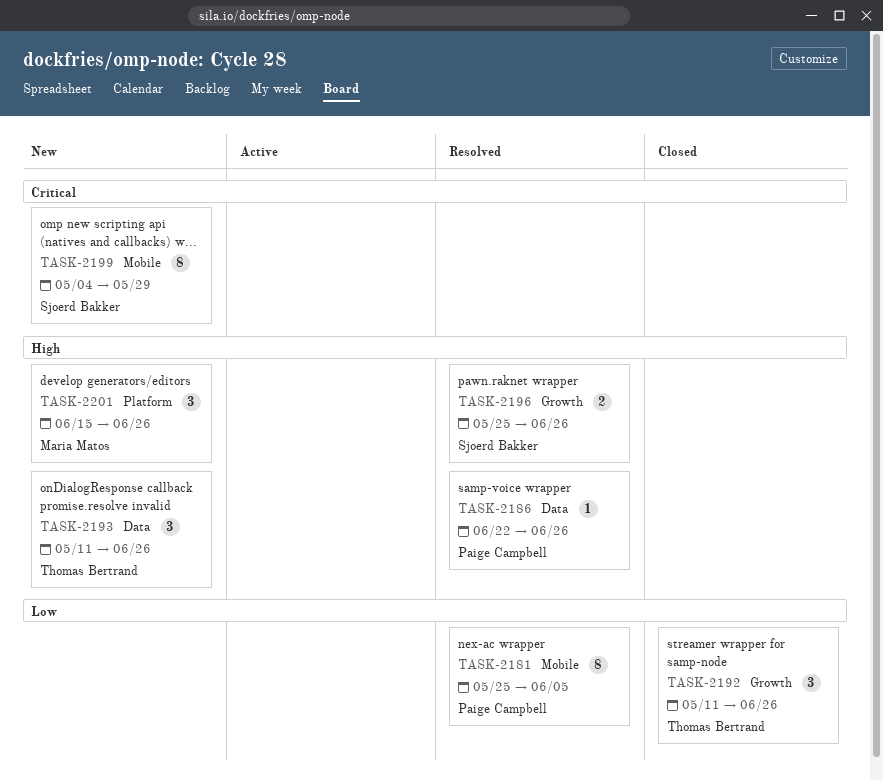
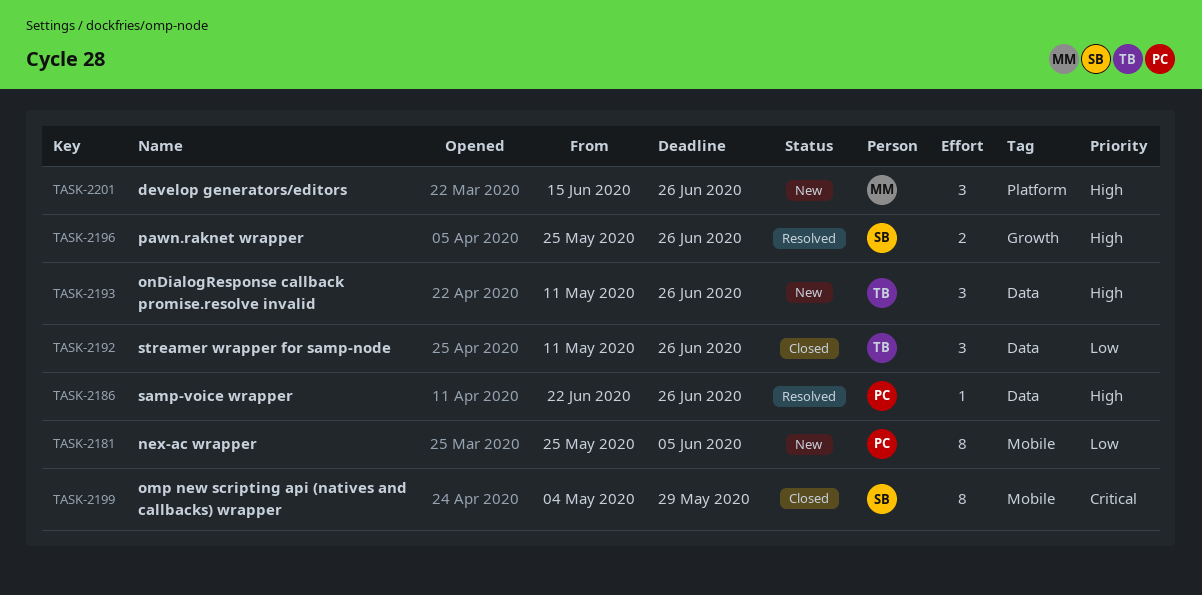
TASK-2181, status: Resolved -> New
TASK-2192, label: Growth -> Data
TASK-2199, status: New -> Closed

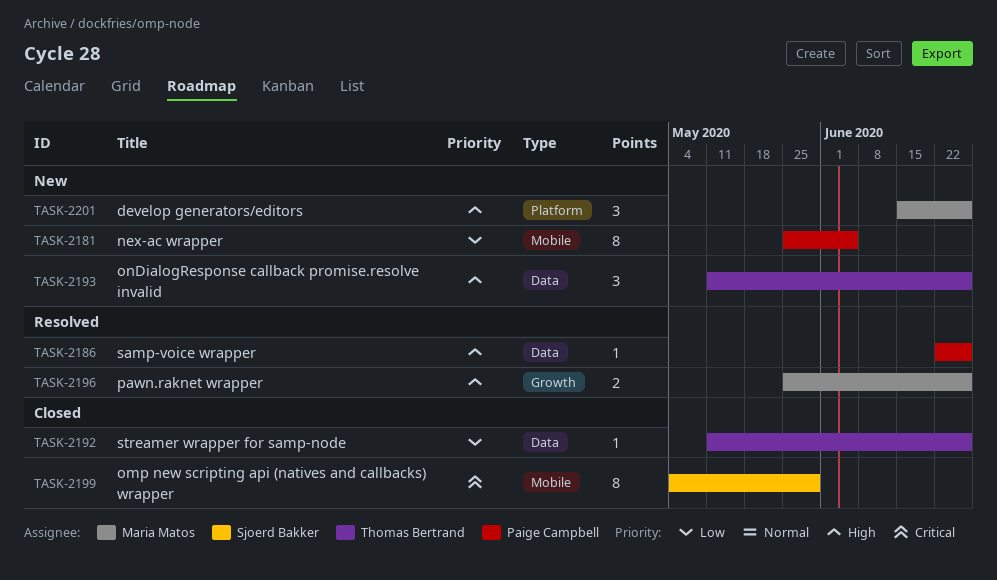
TASK-2192, estimate: 3 -> 1
TASK-2196, owner: Sjoerd Bakker -> Maria Matos

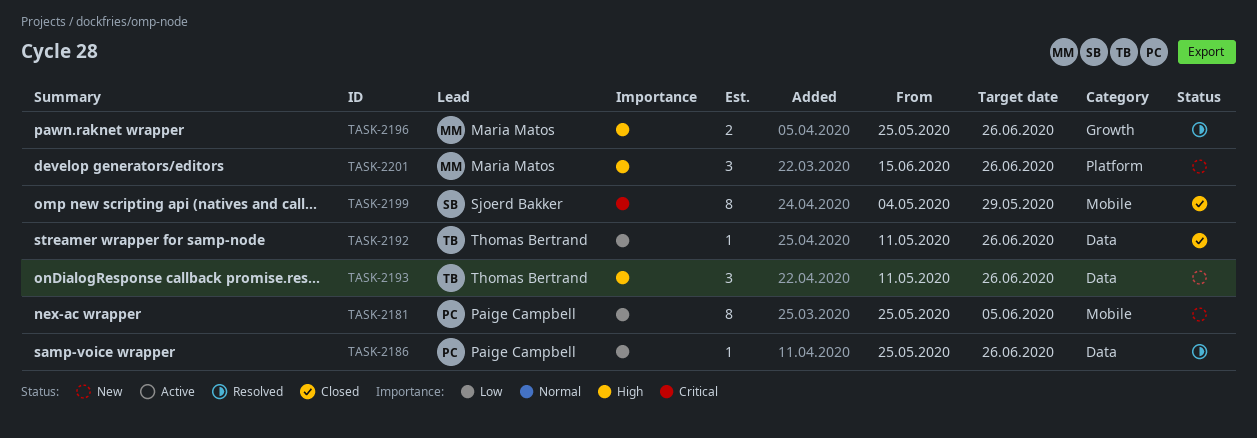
TASK-2186, priority: High -> Low
TASK-2186, start: Jun 22 -> May 25

